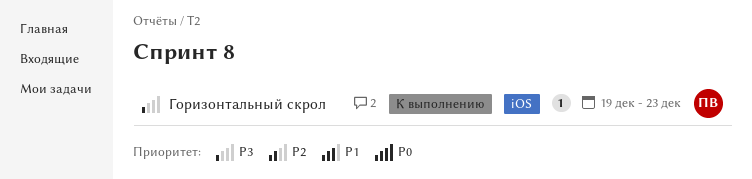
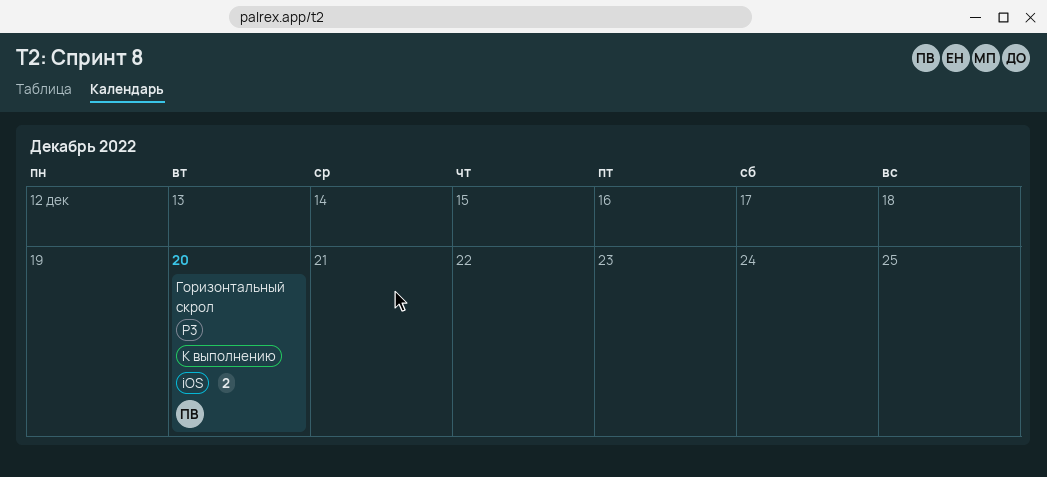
Горизонтальный скрол, estimate: 1 -> 2
Горизонтальный скрол, due: Dec 23 -> Dec 20

